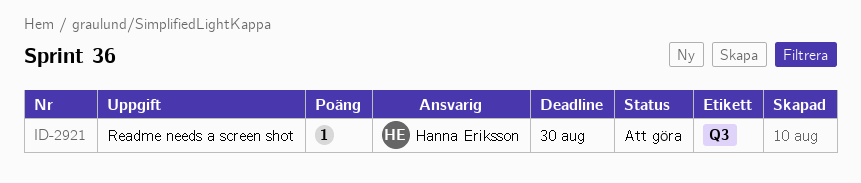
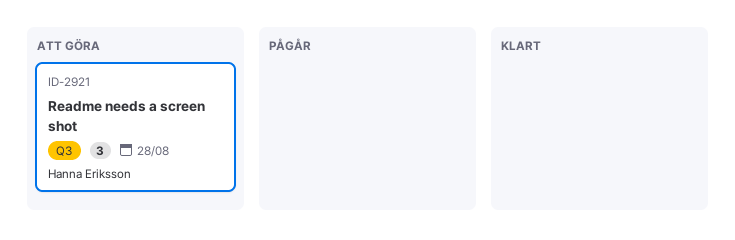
ID-2921, estimate: 1 -> 3
ID-2921, due: Aug 30 -> Aug 28

